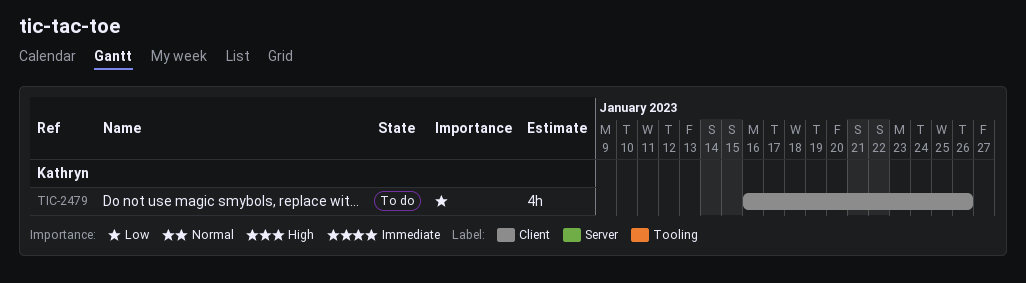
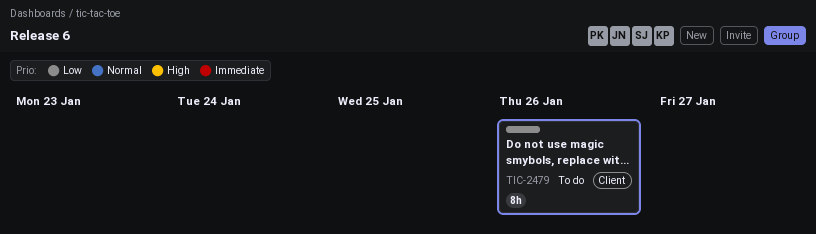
TIC-2479, estimate: 4h -> 8h

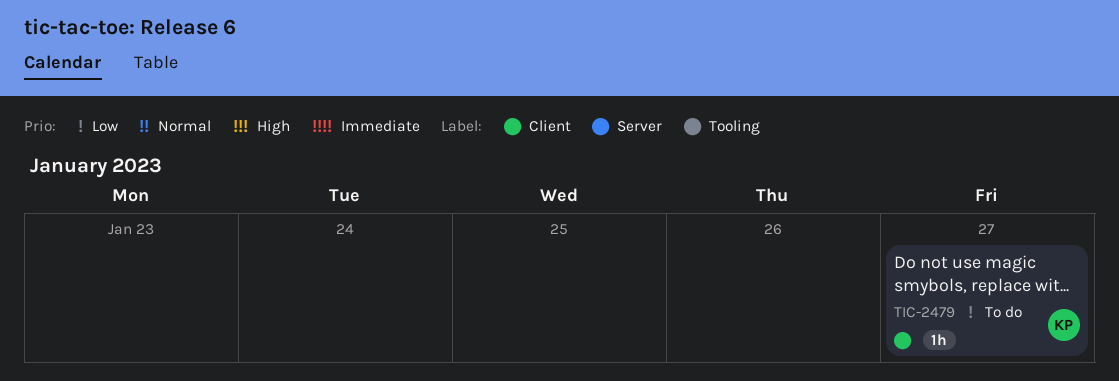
TIC-2479, estimate: 8h -> 1h
TIC-2479, due: Jan 26 -> Jan 27

